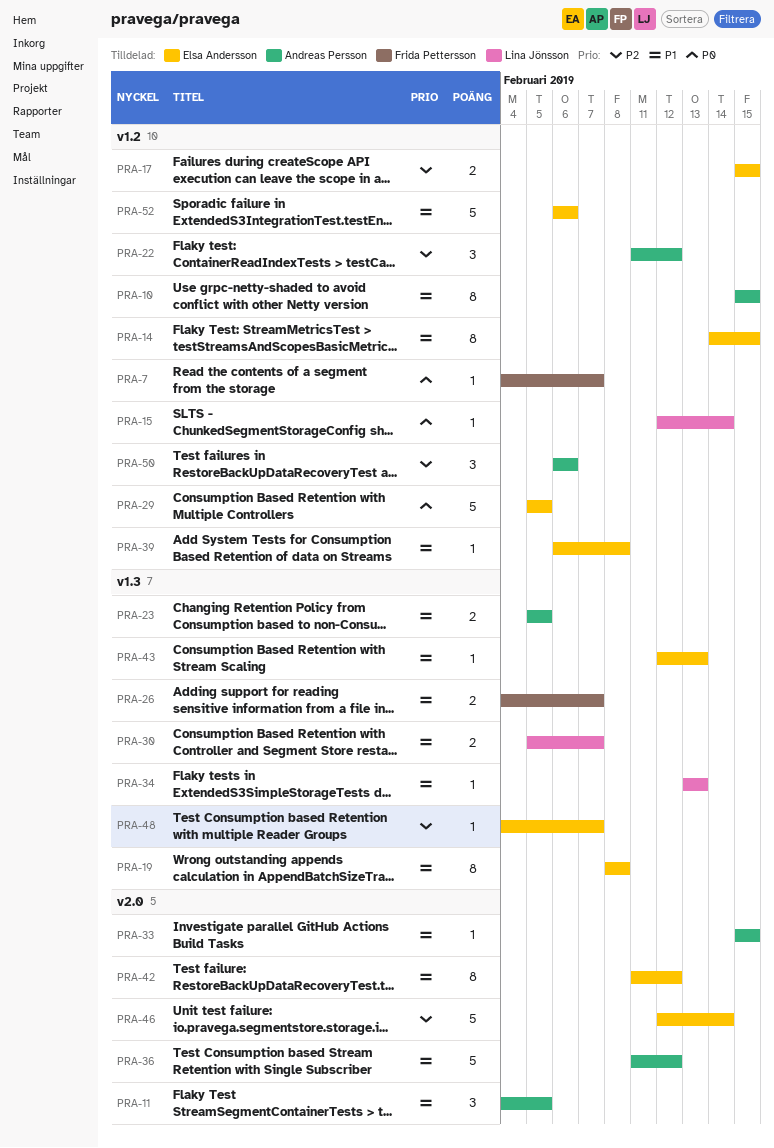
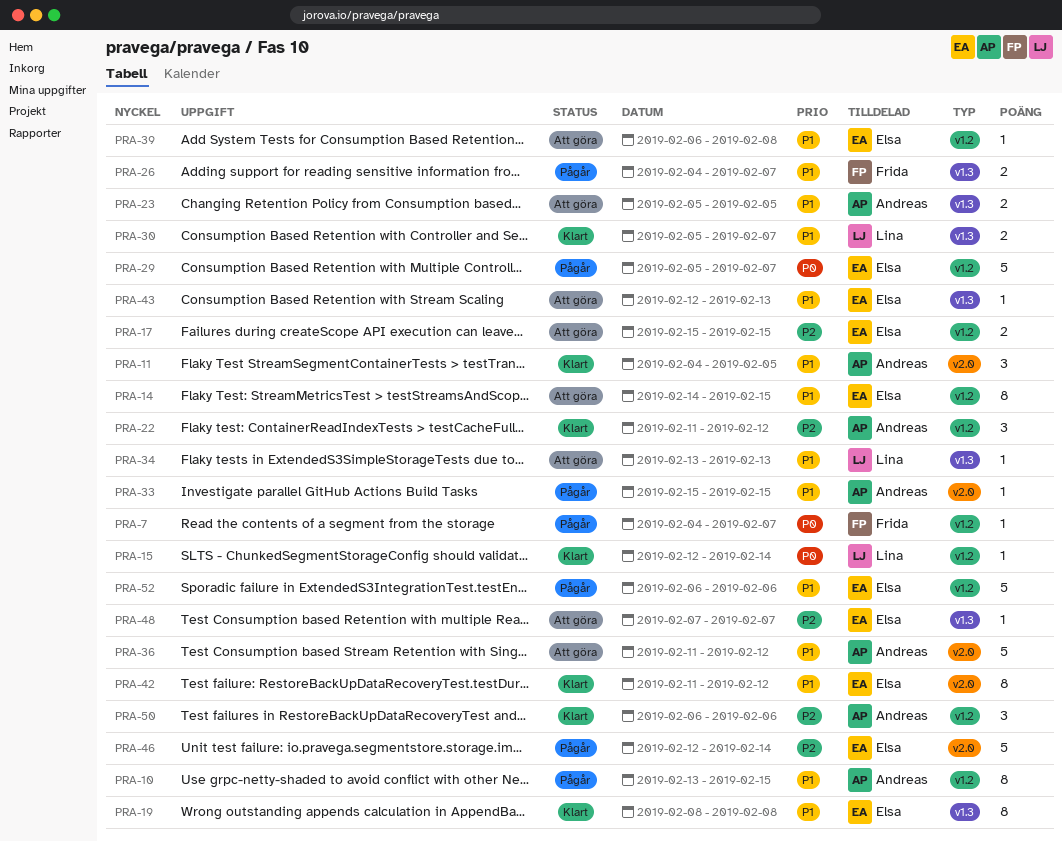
PRA-10, start: Feb 15 -> Feb 13
PRA-29, due: Feb 5 -> Feb 7
PRA-48, start: Feb 4 -> Feb 7

